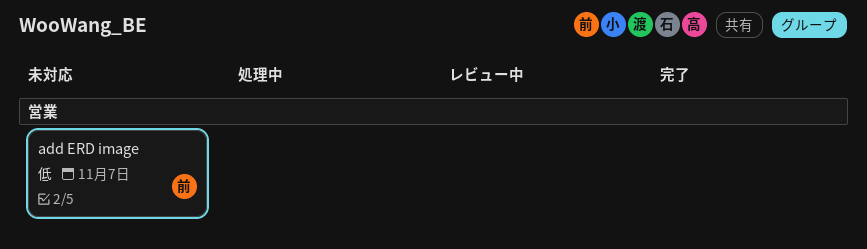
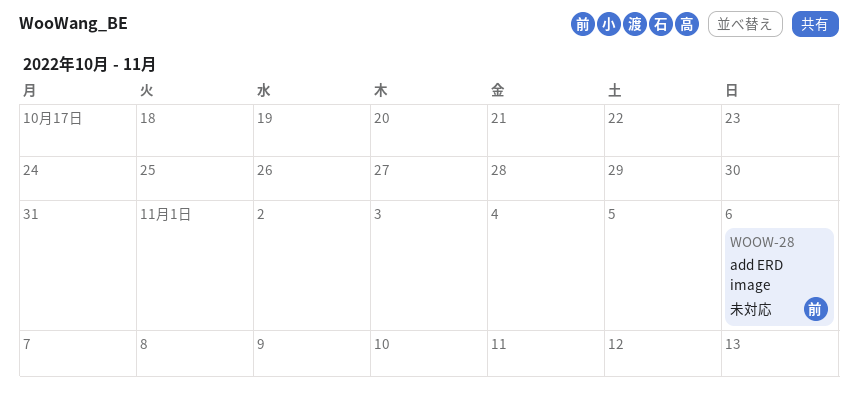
add ERD image, due: Nov 7 -> Nov 6

